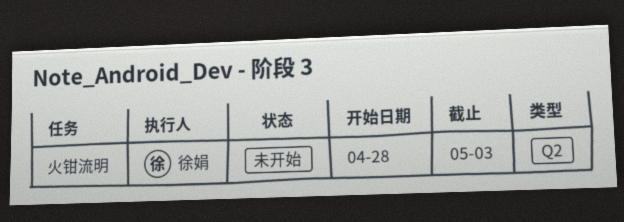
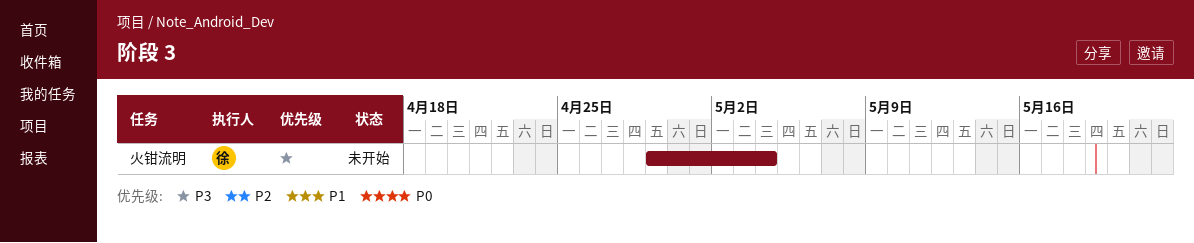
火钳流明, start: Apr 28 -> Apr 29
火钳流明, due: May 3 -> May 4

